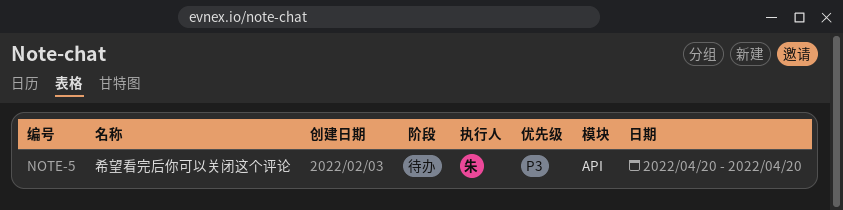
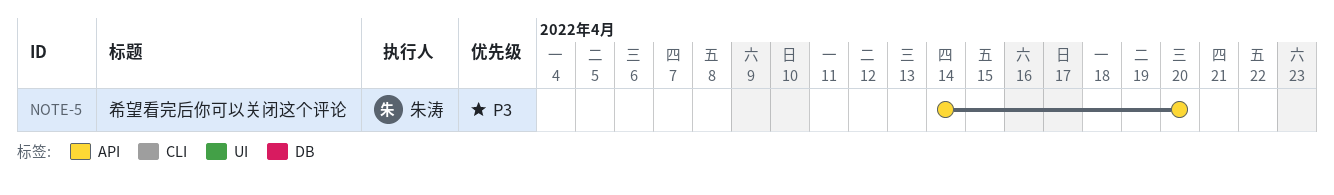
NOTE-5, start: Apr 20 -> Apr 14

